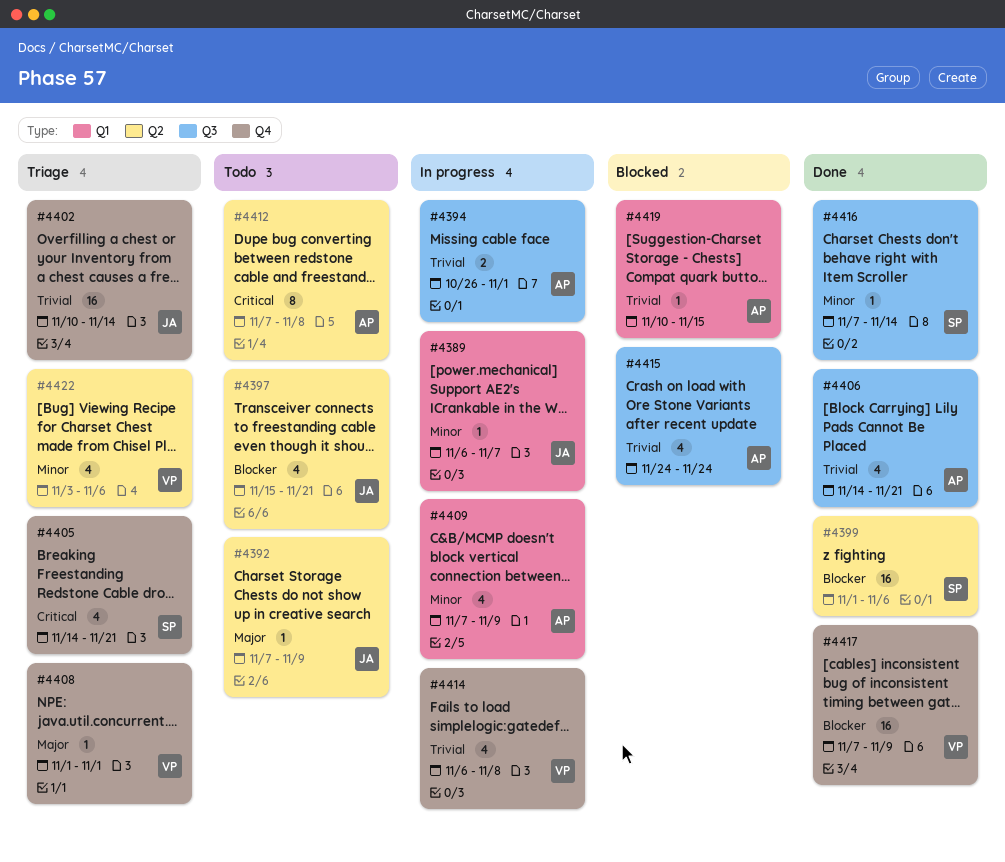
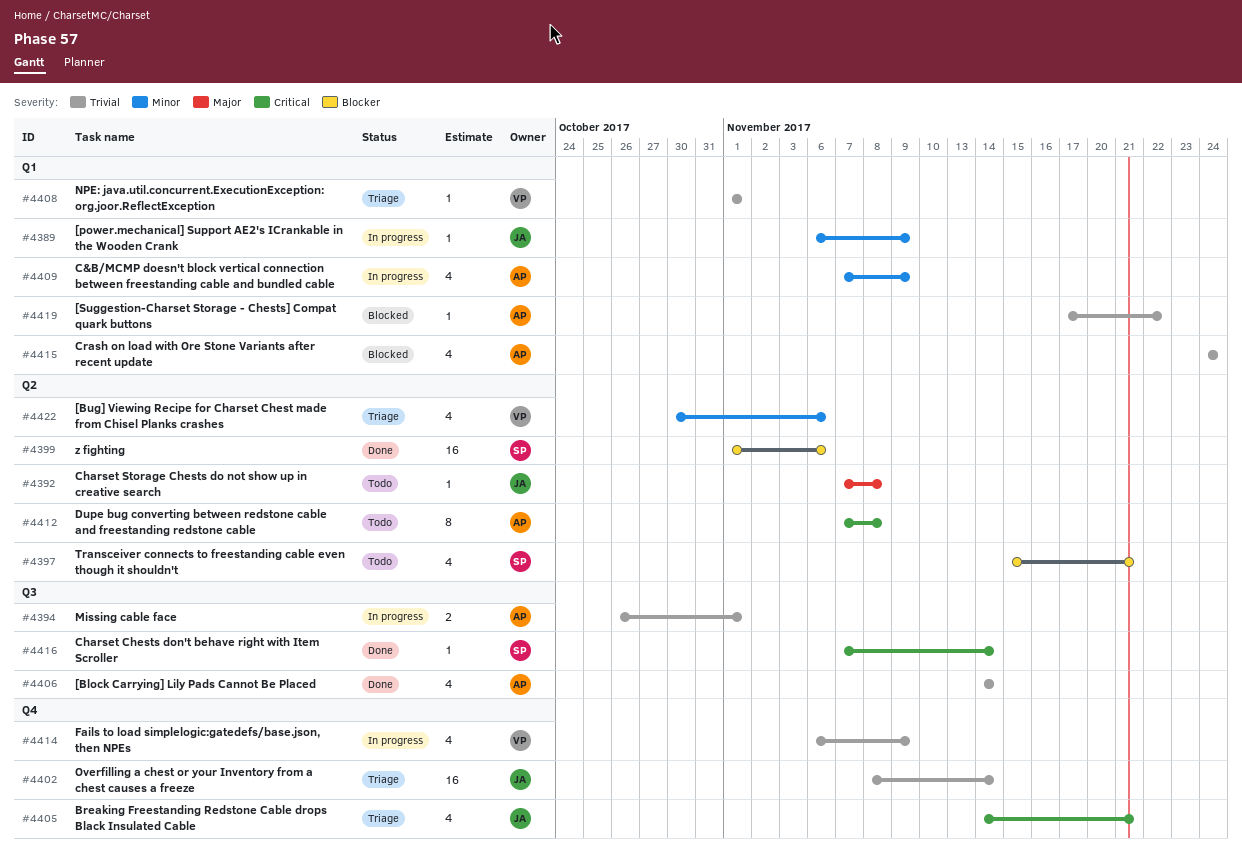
#4389, due: Nov 7 -> Nov 9
#4392, due: Nov 9 -> Nov 8
#4397, owner: JA -> SP
#4402, start: Nov 10 -> Nov 8
#4405, owner: SP -> JA
#4406, due: Nov 21 -> Nov 14
#4408, priority: Major -> Trivial
#4408, label: Q4 -> Q1
#4414, due: Nov 8 -> Nov 9
#4415, label: Q3 -> Q1
#4416, priority: Minor -> Critical
#4417: present -> none
#4419, start: Nov 10 -> Nov 17
#4419, due: Nov 15 -> Nov 22
#4422, start: Nov 3 -> Oct 30

